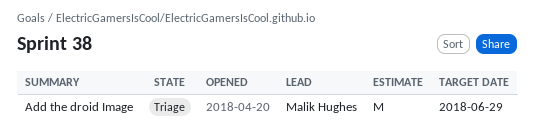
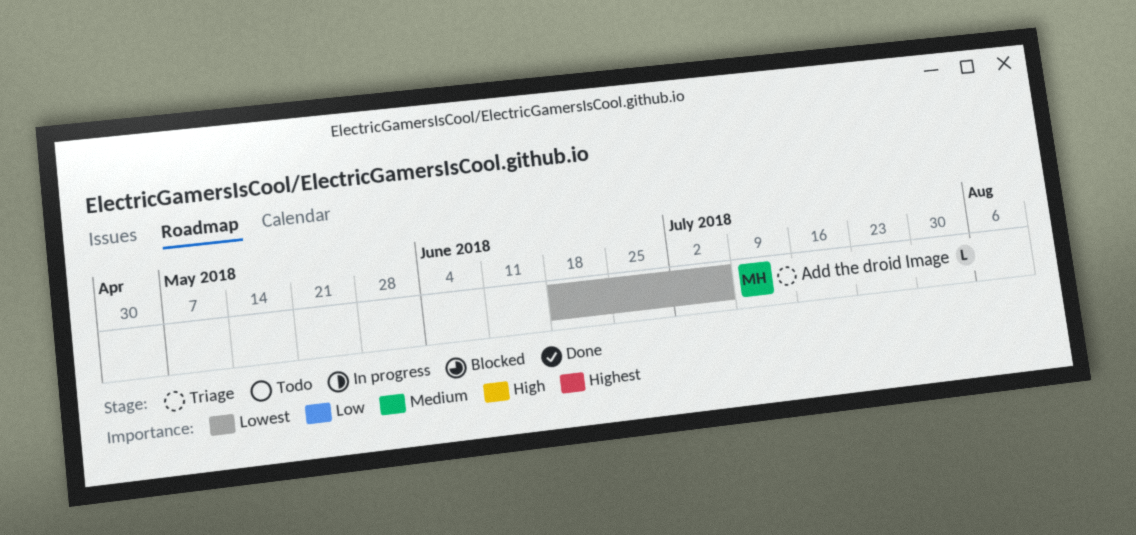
Add the droid Image, estimate: M -> L
Add the droid Image, due: Jun 29 -> Jul 6

